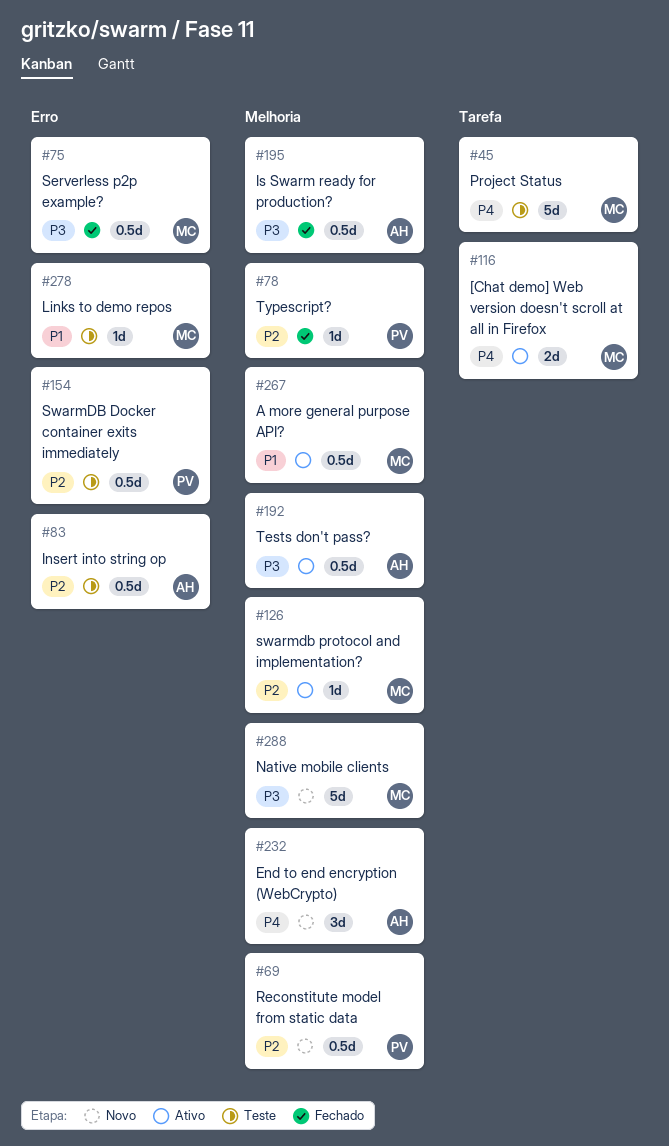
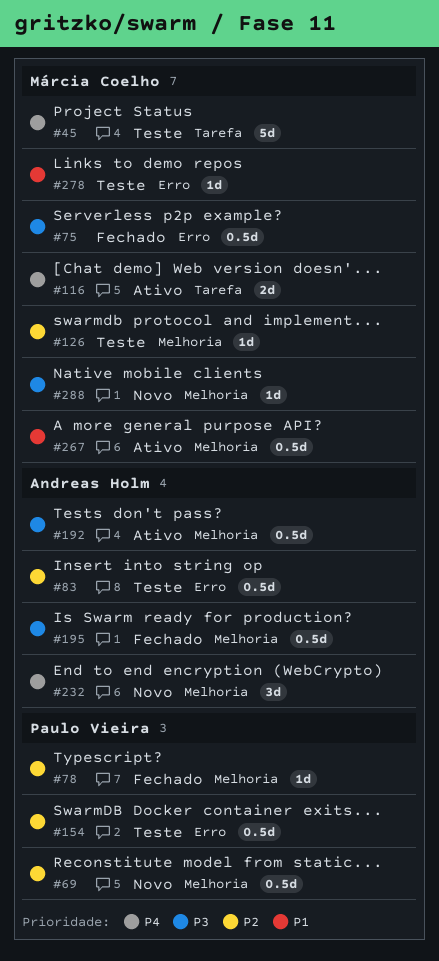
#126, status: Ativo -> Teste
#288, estimate: 5d -> 1d

